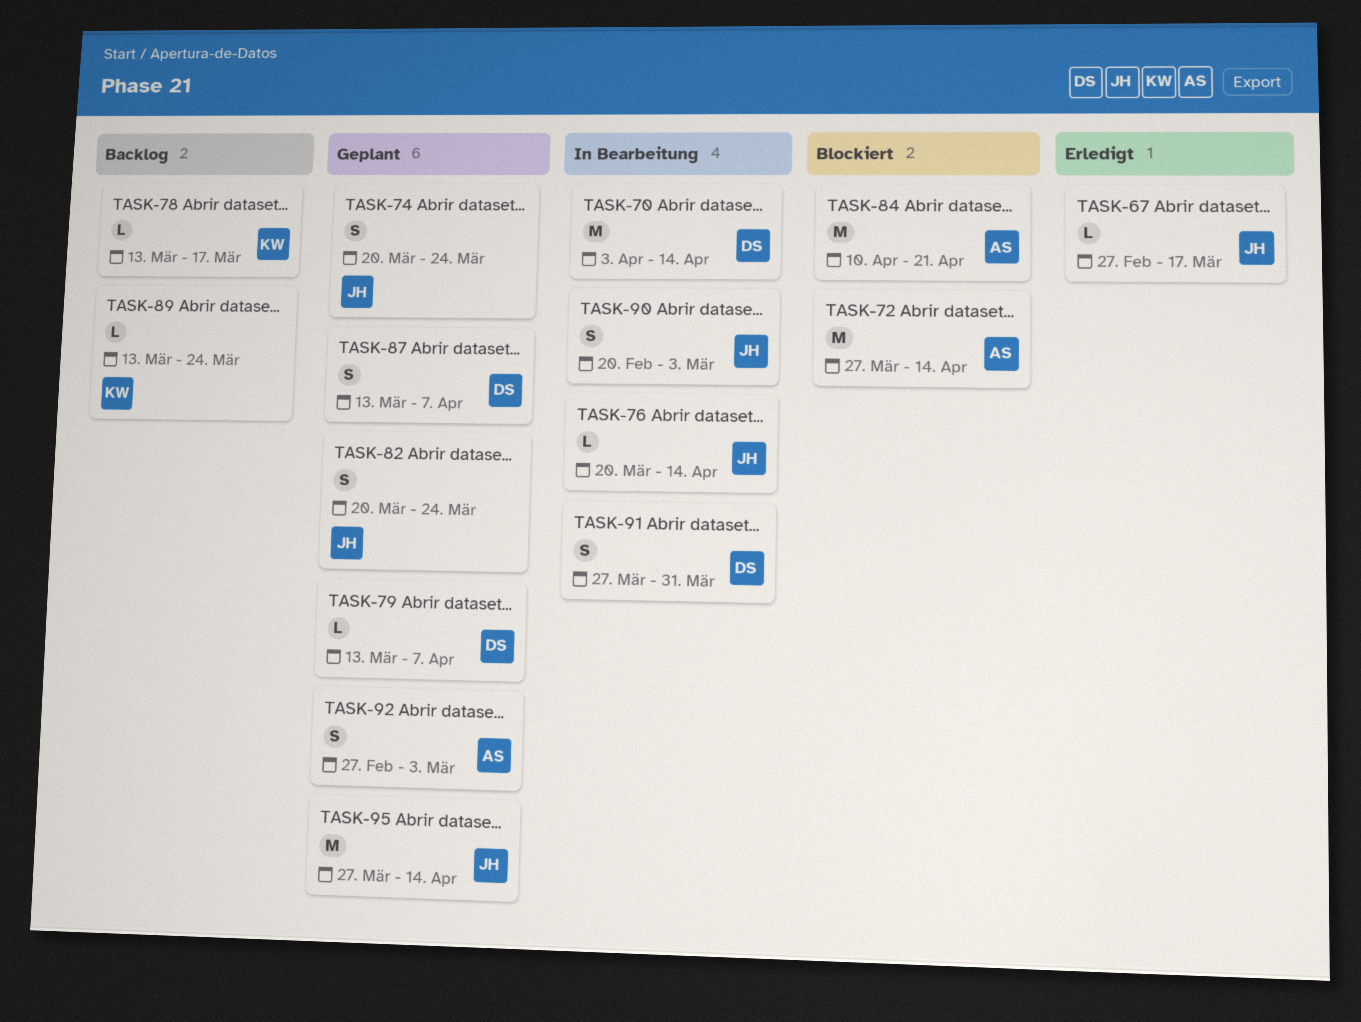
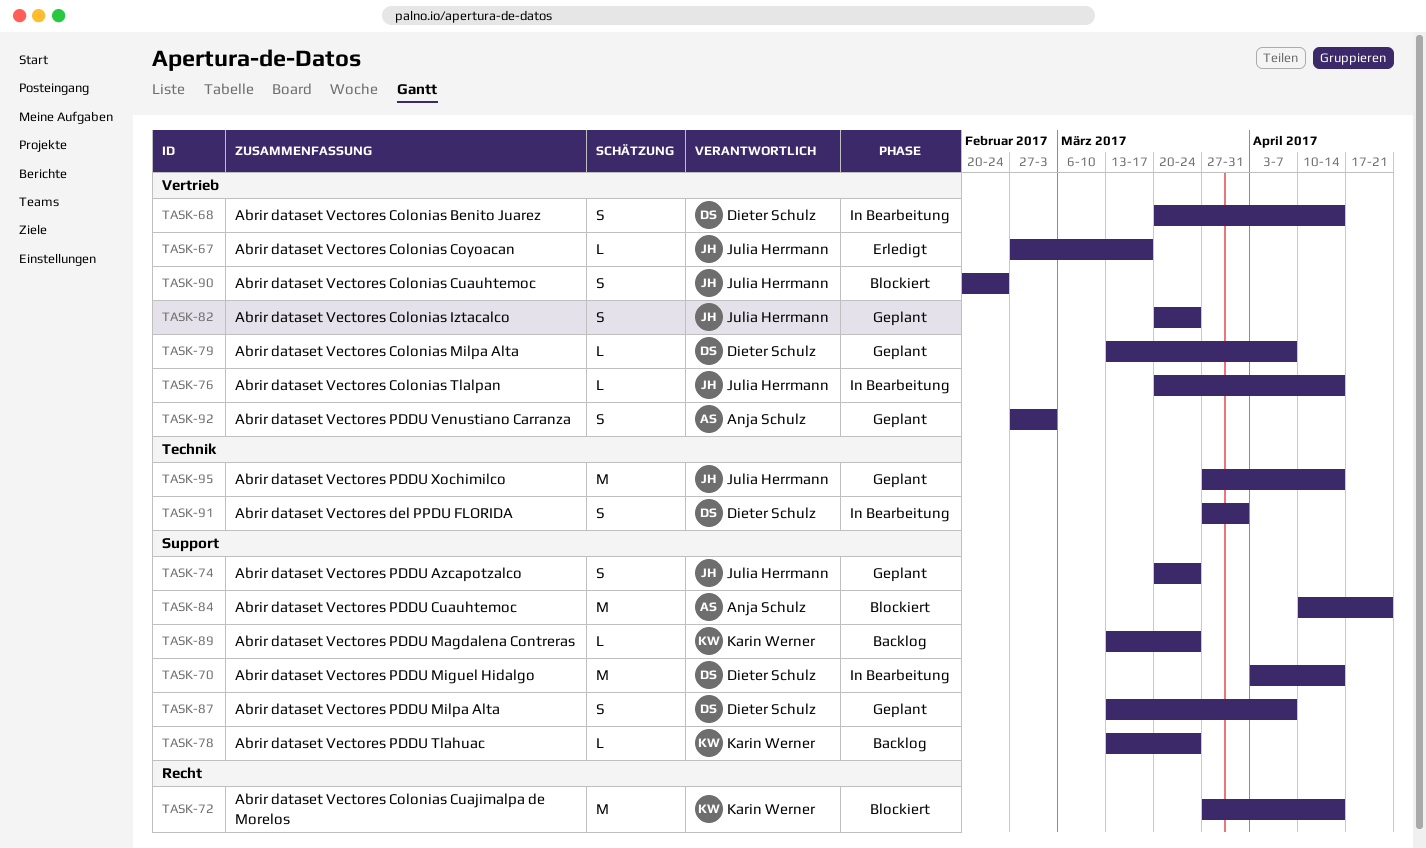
TASK-68: none -> present
TASK-72, owner: Anja Schulz -> Karin Werner
TASK-78, due: Mar 17 -> Mar 24
TASK-90, status: In Bearbeitung -> Blockiert
TASK-90, due: Mar 3 -> Feb 24

